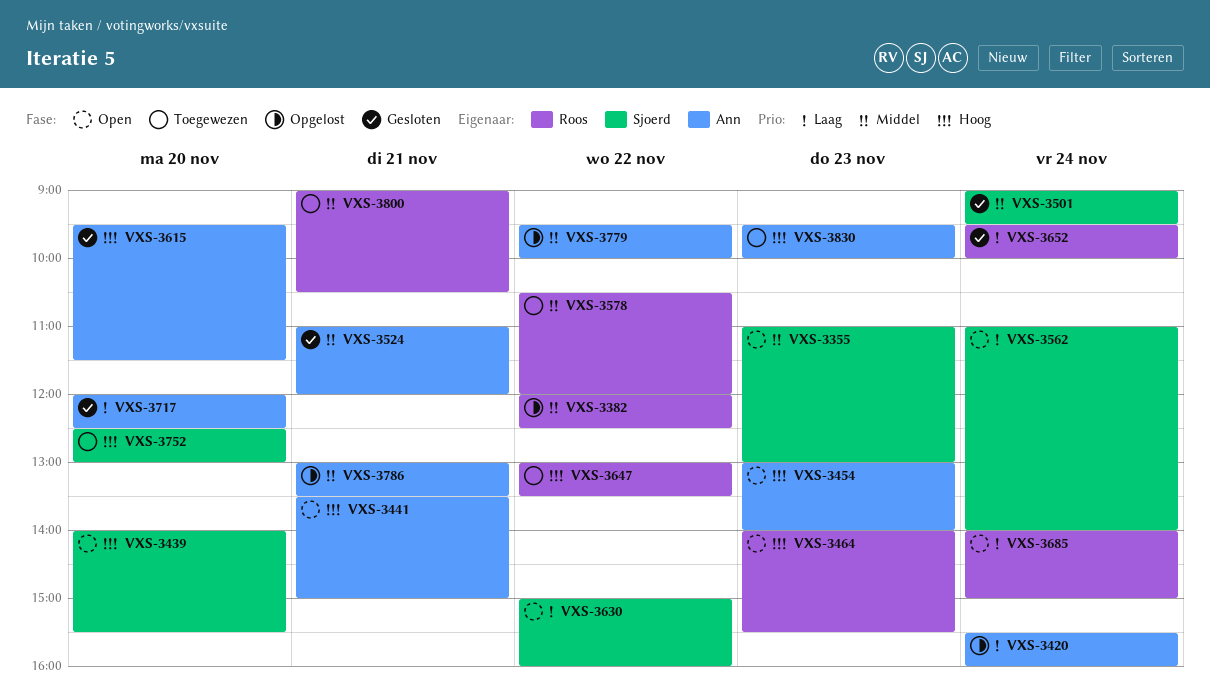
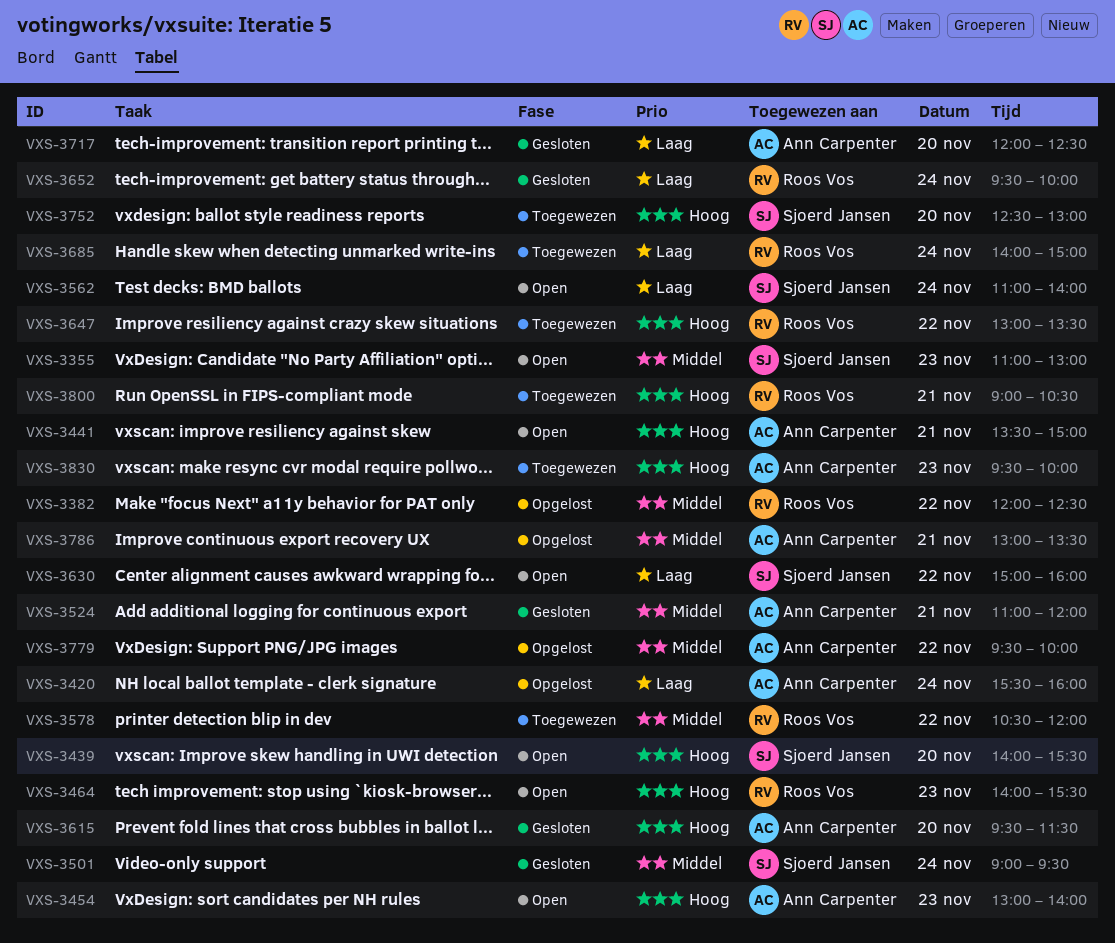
VXS-3685, status: Open -> Toegewezen
VXS-3800, priority: Middel -> Hoog

